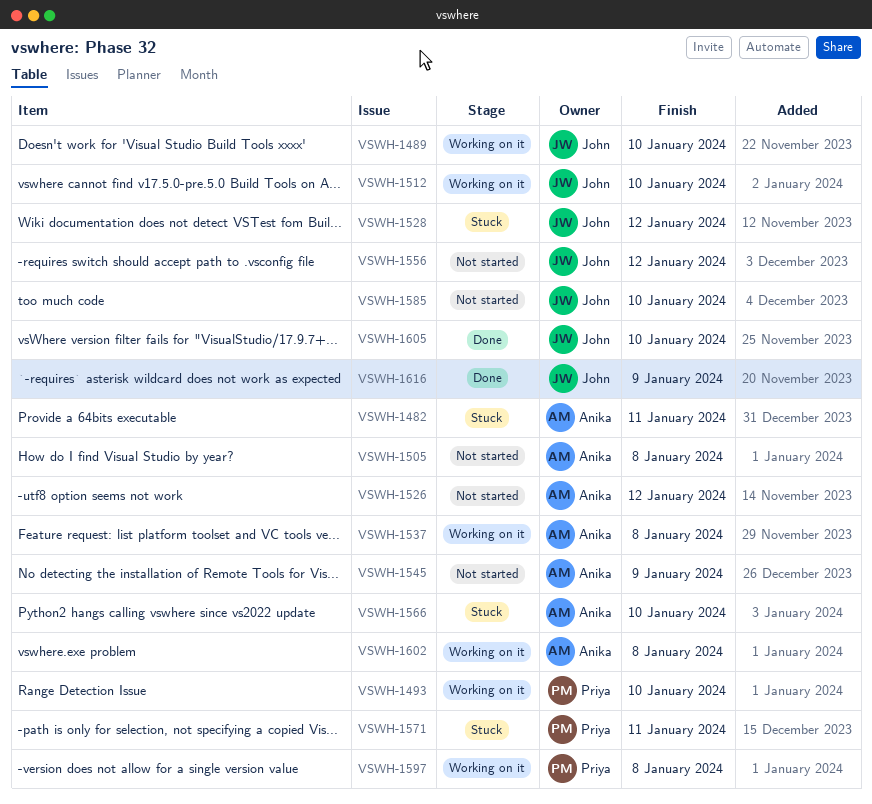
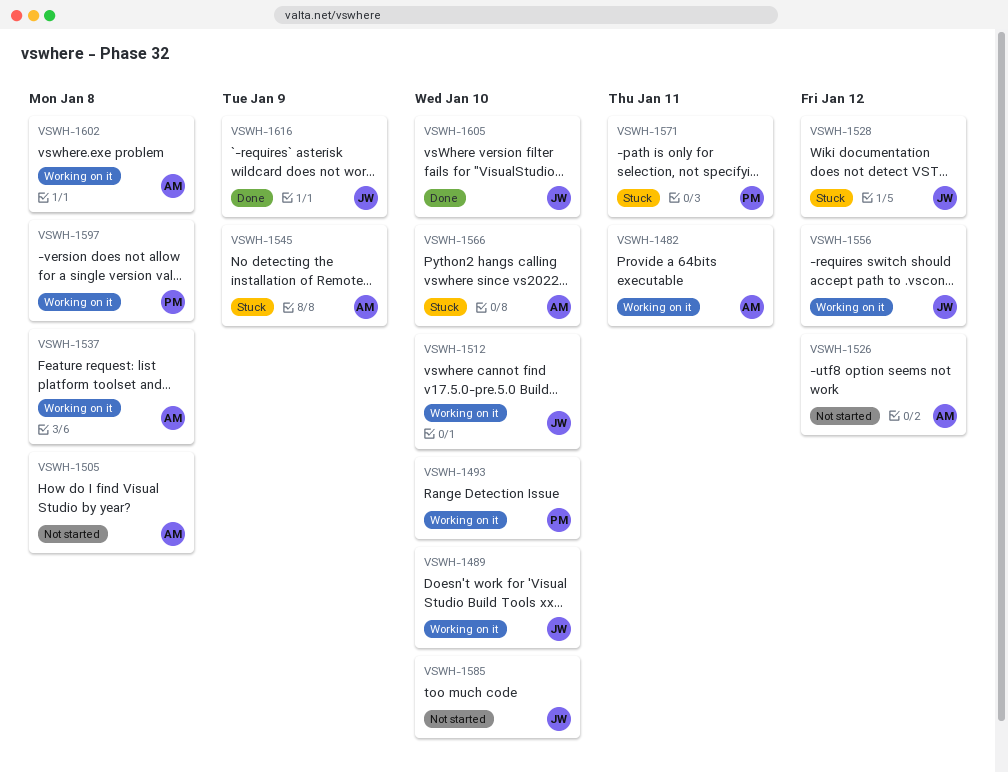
VSWH-1482, status: Stuck -> Working on it
VSWH-1545, status: Not started -> Stuck
VSWH-1556, status: Not started -> Working on it

